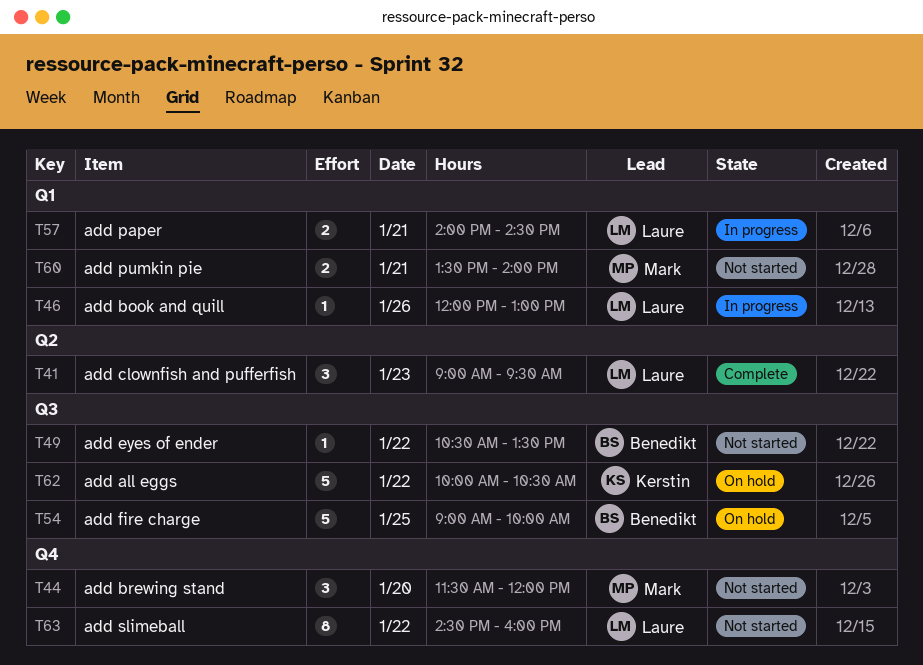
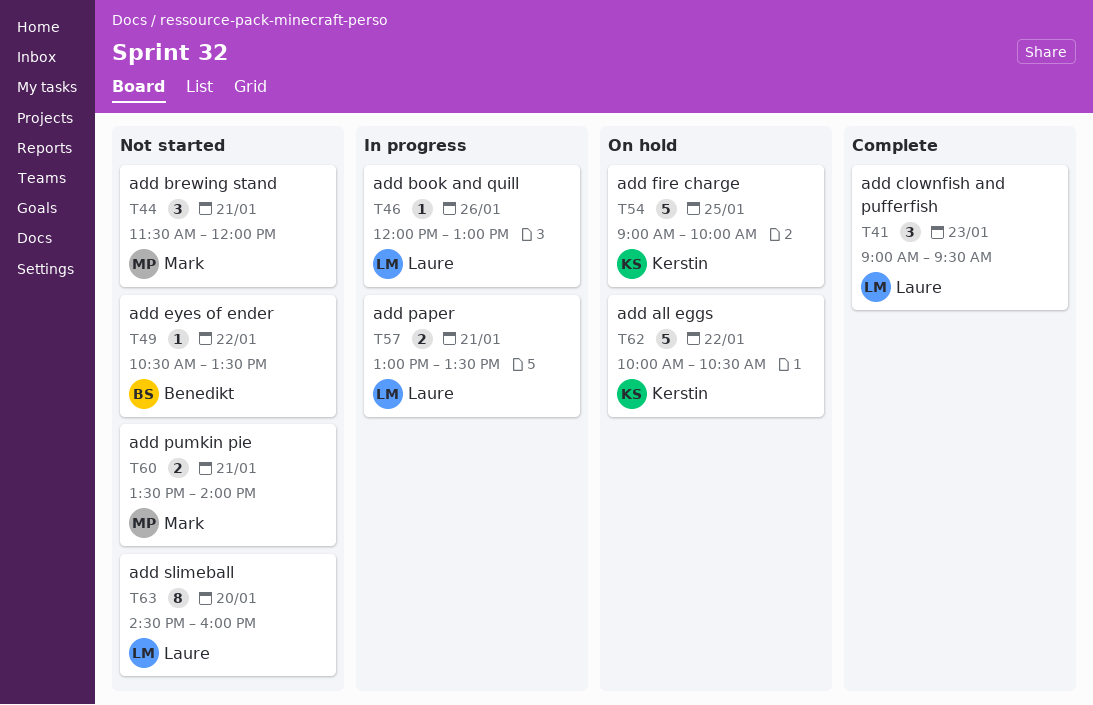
T44, day: Jan 20 -> Jan 21
T54, owner: Benedikt -> Kerstin
T57, begins: 14:00 -> 13:00
T57, ends: 14:30 -> 13:30
T63, day: Jan 22 -> Jan 20

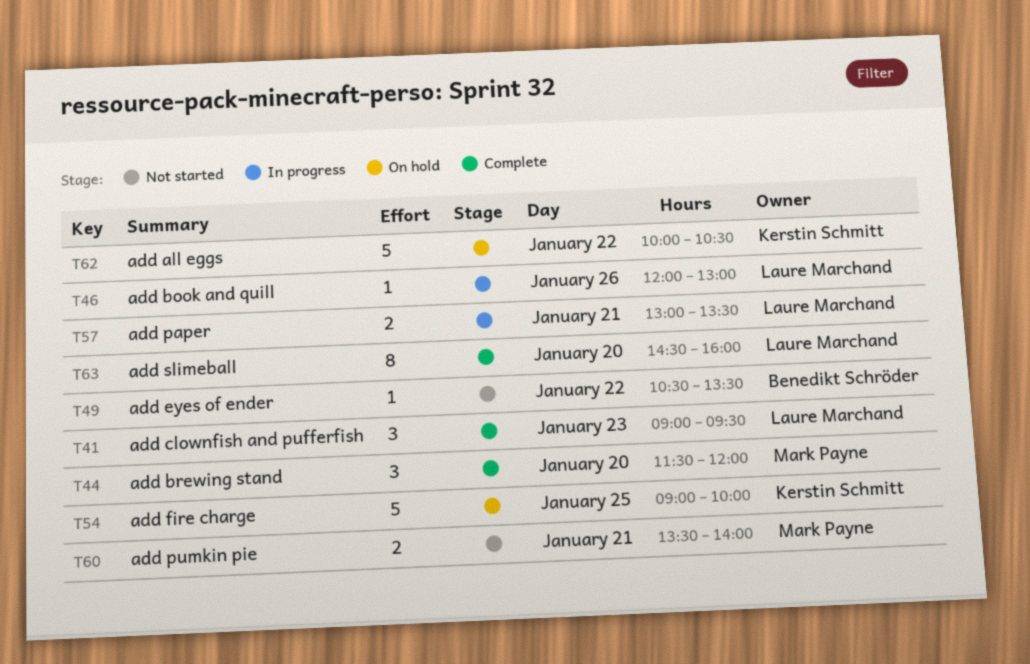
T44, status: Not started -> Complete
T44, day: Jan 21 -> Jan 20
T63, status: Not started -> Complete

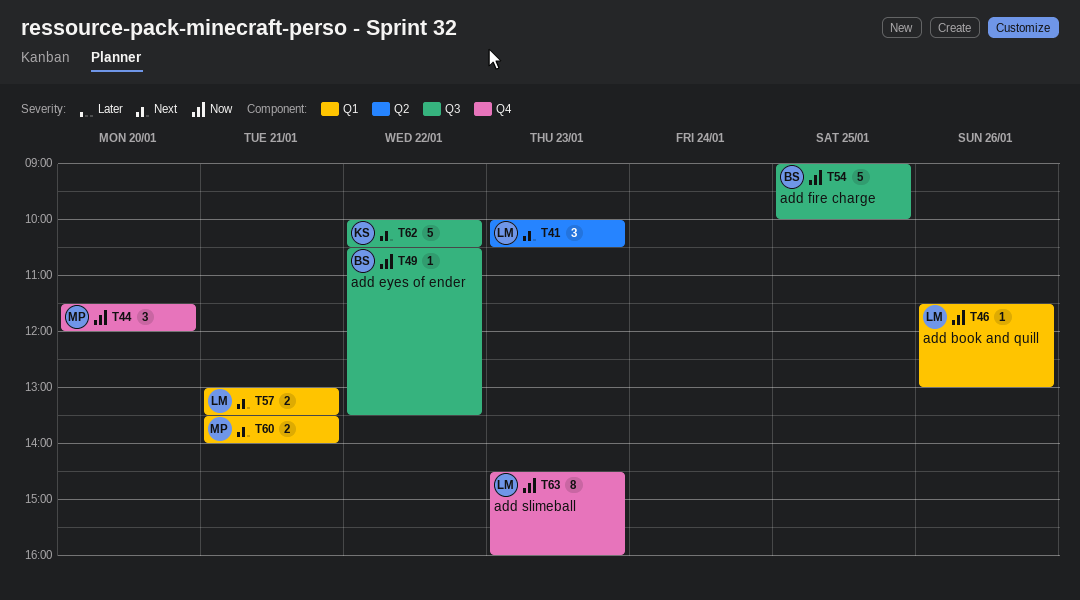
T41, begins: 09:00 -> 10:00
T41, ends: 09:30 -> 10:30
T46, begins: 12:00 -> 11:30
T54, owner: Kerstin Schmitt -> Benedikt Schröder
T63, day: Jan 20 -> Jan 23

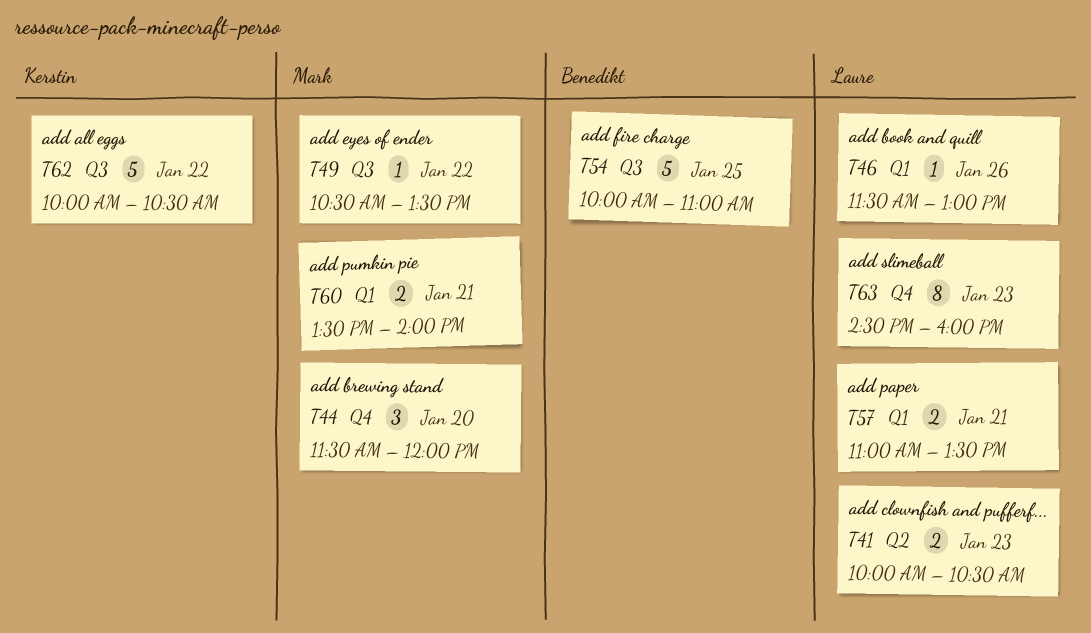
T41, estimate: 3 -> 2
T49, owner: Benedikt -> Mark
T54, begins: 09:00 -> 10:00
T54, ends: 10:00 -> 11:00
T57, begins: 13:00 -> 11:00

